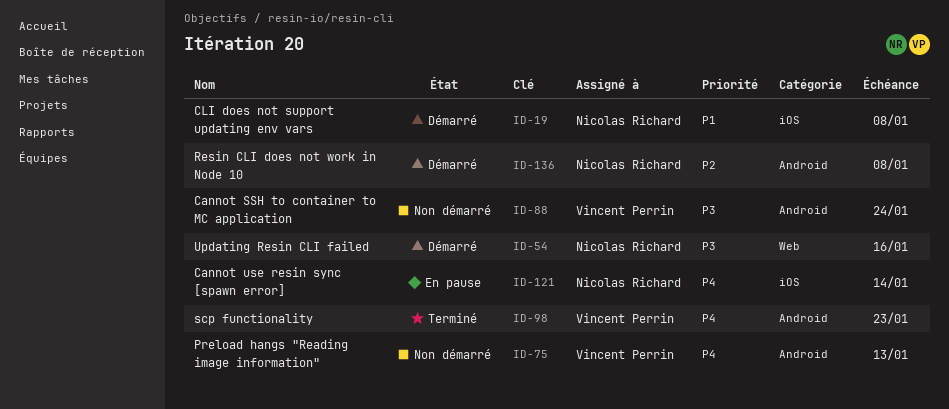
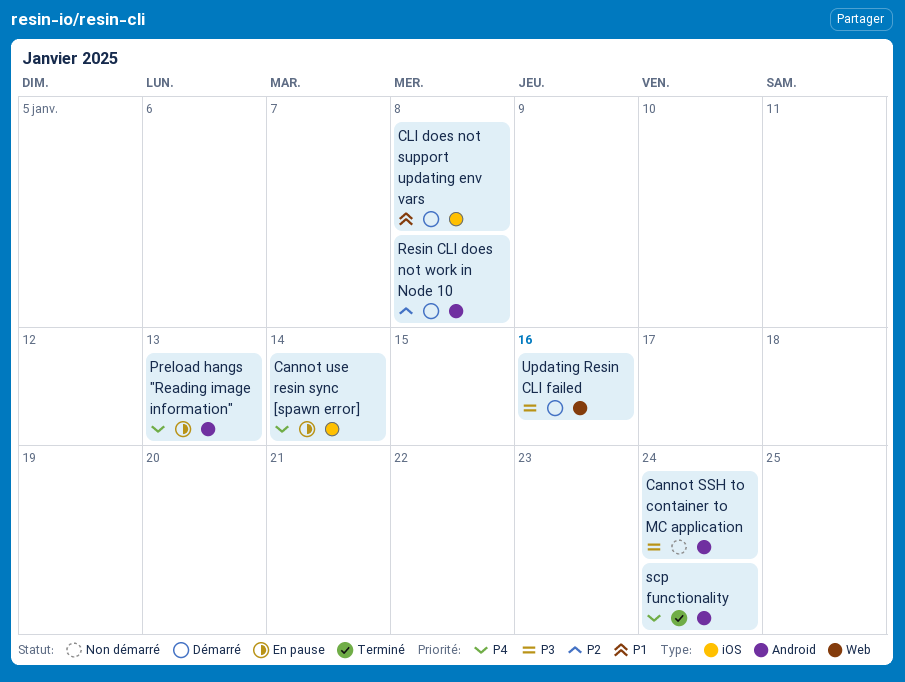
Preload hangs "Reading image information", status: Non démarré -> En pause
scp functionality, due: Jan 23 -> Jan 24

